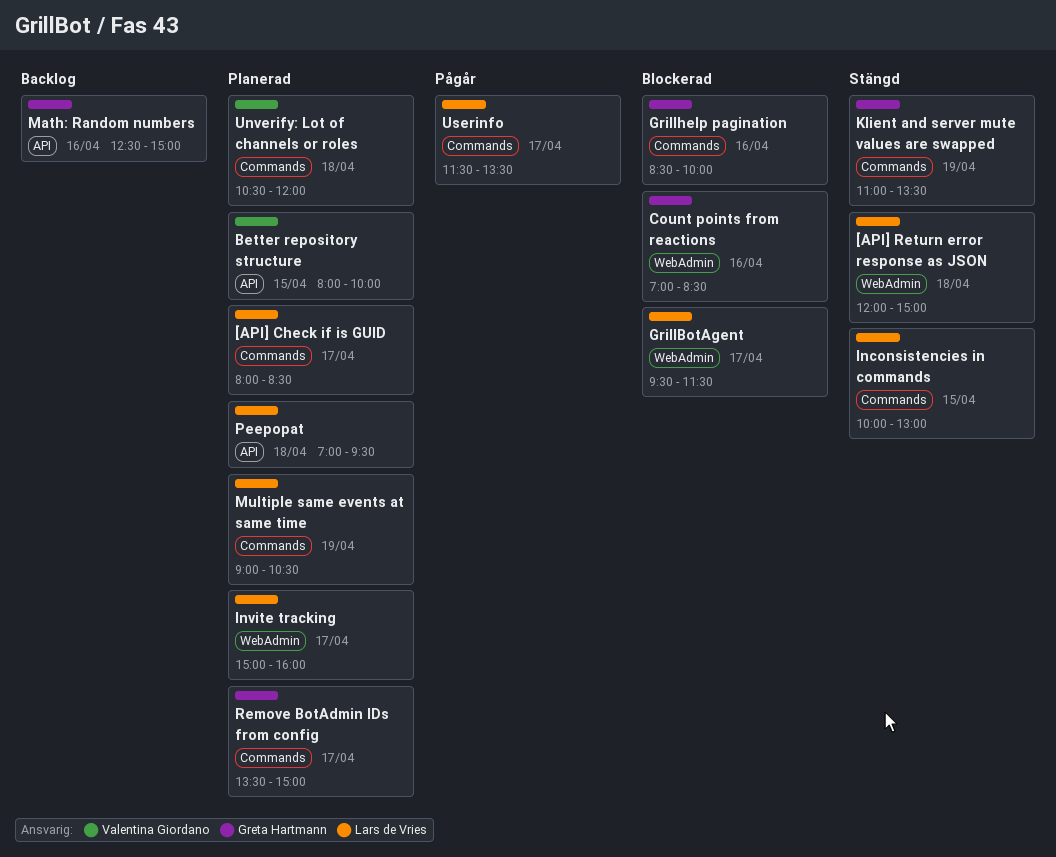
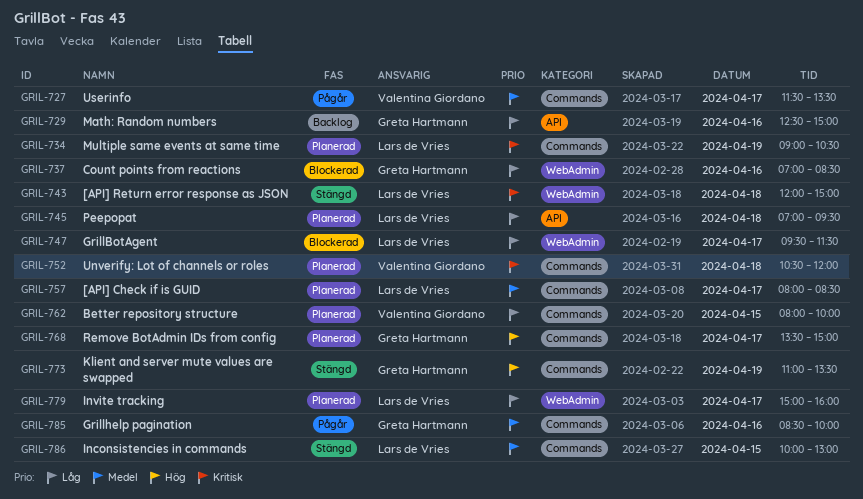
Better repository structure, label: API -> Commands
Grillhelp pagination, status: Blockerad -> Pågår
Userinfo, owner: Lars de Vries -> Valentina Giordano

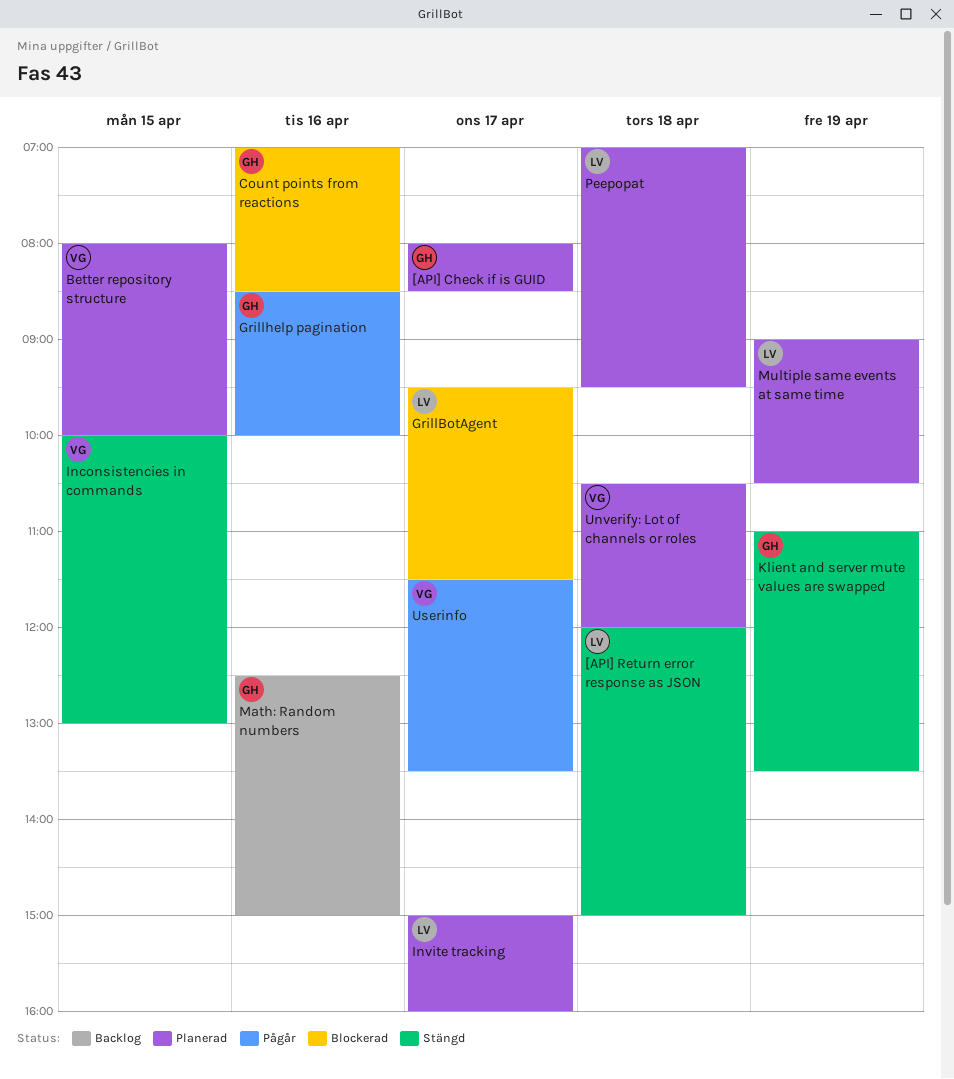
[API] Check if is GUID, owner: Lars de Vries -> Greta Hartmann
Inconsistencies in commands, owner: Lars de Vries -> Valentina Giordano
Remove BotAdmin IDs from config: present -> none

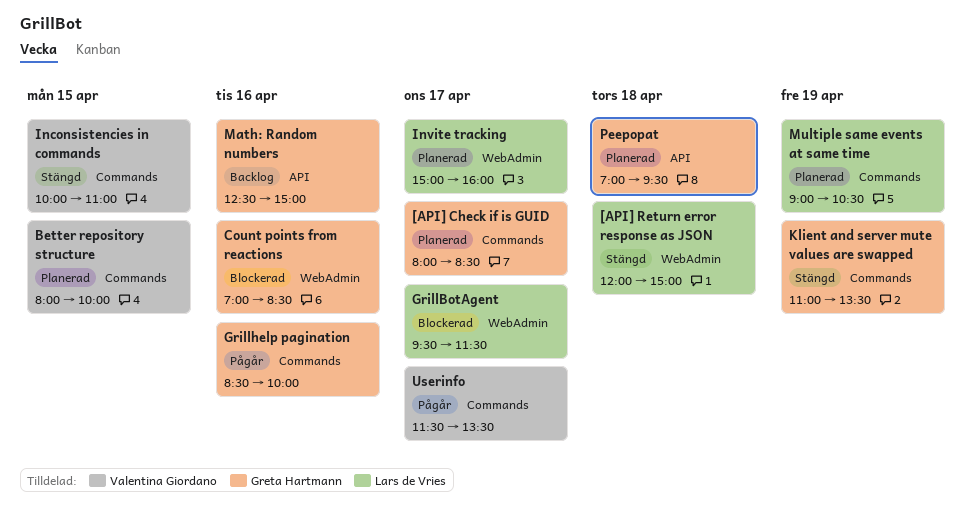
Inconsistencies in commands, ends: 13:00 -> 11:00
Peepopat, owner: Lars de Vries -> Greta Hartmann
Unverify: Lot of channels or roles: present -> none

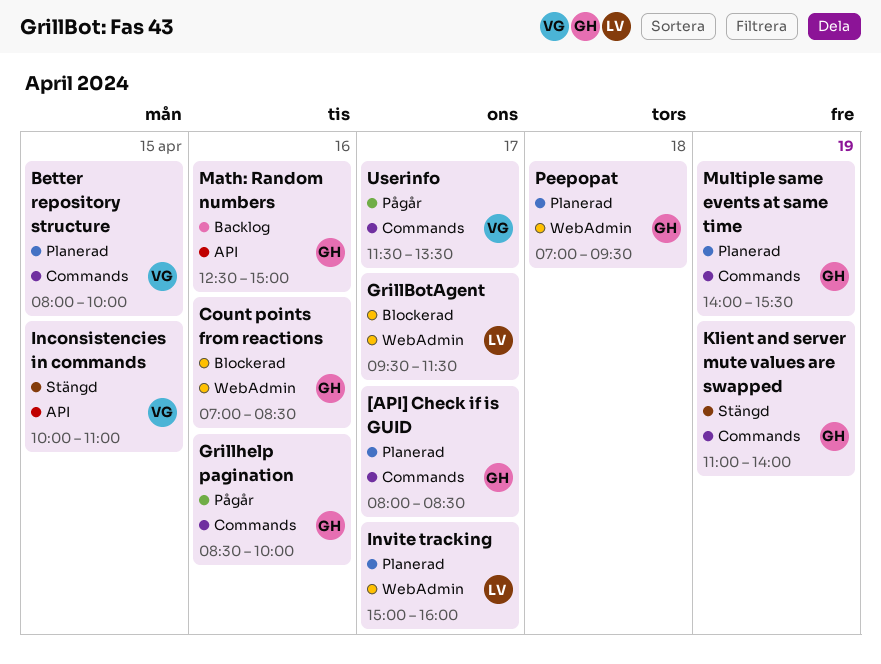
[API] Return error response as JSON: present -> none
Inconsistencies in commands, label: Commands -> API
Klient and server mute values are swapped, ends: 13:30 -> 14:00
Multiple same events at same time, owner: Lars de Vries -> Greta Hartmann
Multiple same events at same time, begins: 09:00 -> 14:00
Multiple same events at same time, ends: 10:30 -> 15:30
Peepopat, label: API -> WebAdmin

